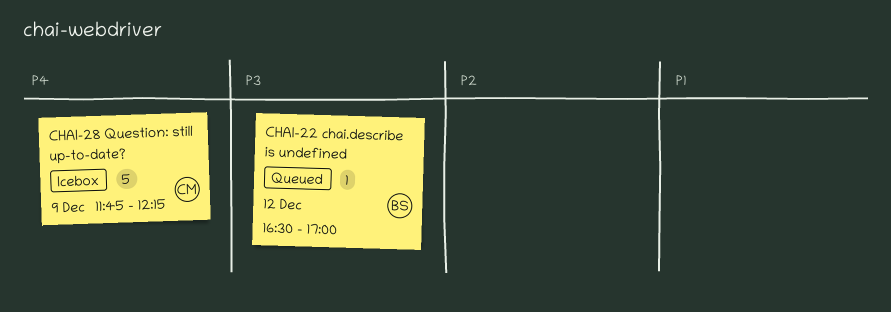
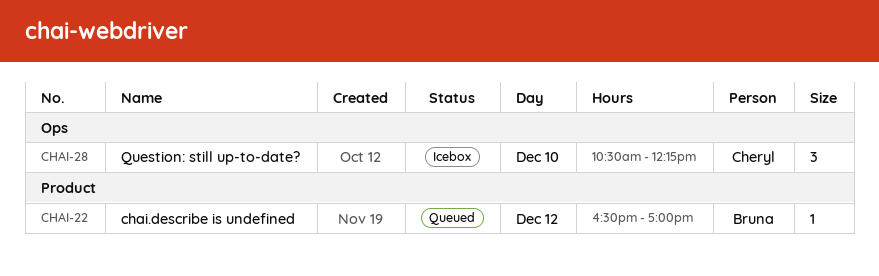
CHAI-28, estimate: 5 -> 3
CHAI-28, day: Dec 9 -> Dec 10
CHAI-28, begins: 11:45 -> 10:30

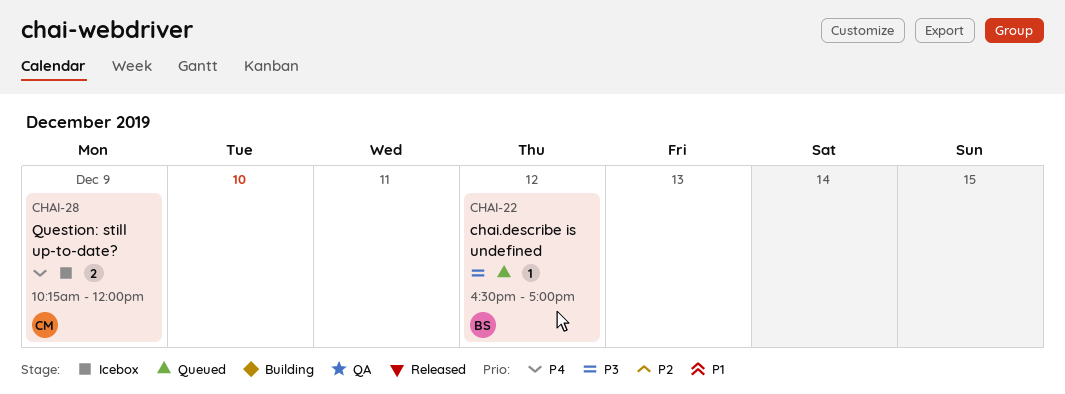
CHAI-28, estimate: 3 -> 2
CHAI-28, day: Dec 10 -> Dec 9
CHAI-28, begins: 10:30 -> 10:15
CHAI-28, ends: 12:15 -> 12:00

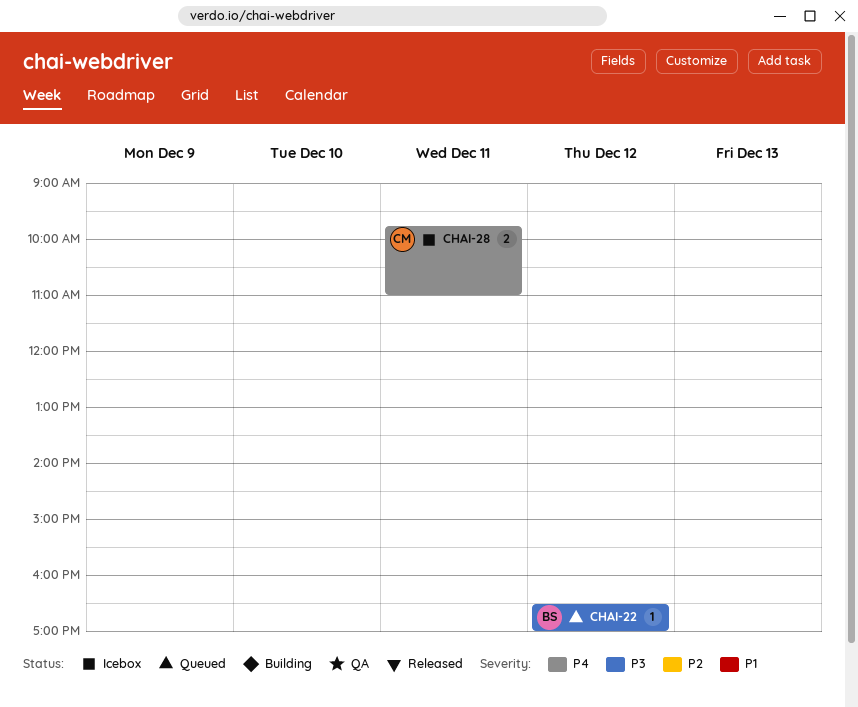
CHAI-28, day: Dec 9 -> Dec 11
CHAI-28, begins: 10:15 -> 09:45
CHAI-28, ends: 12:00 -> 11:00

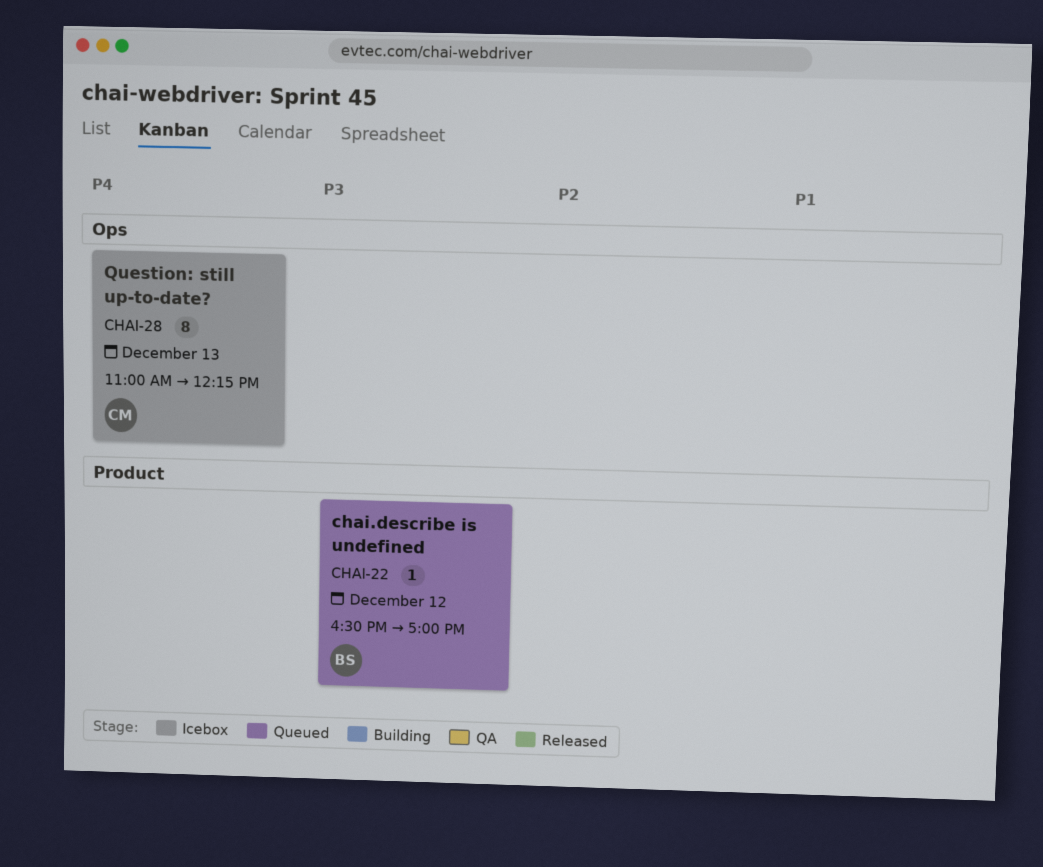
CHAI-28, estimate: 2 -> 8
CHAI-28, day: Dec 11 -> Dec 13
CHAI-28, begins: 09:45 -> 11:00
CHAI-28, ends: 11:00 -> 12:15

